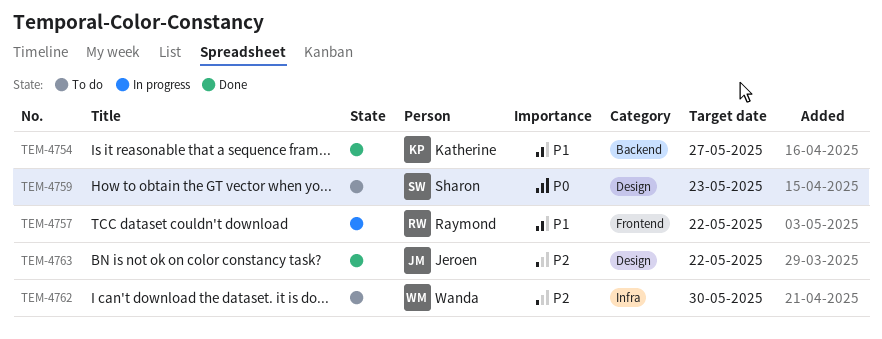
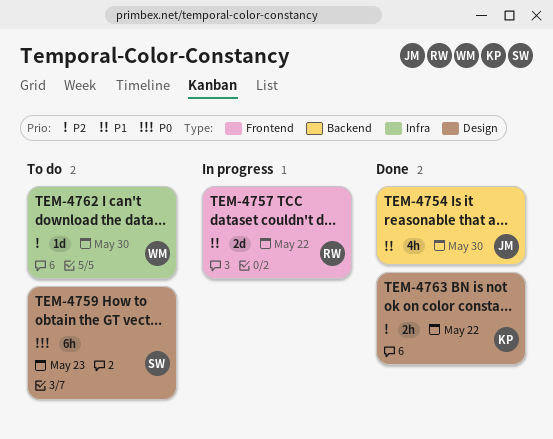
TEM-4754, owner: Katherine -> Jeroen
TEM-4754, due: May 27 -> May 30
TEM-4763, owner: Jeroen -> Katherine

